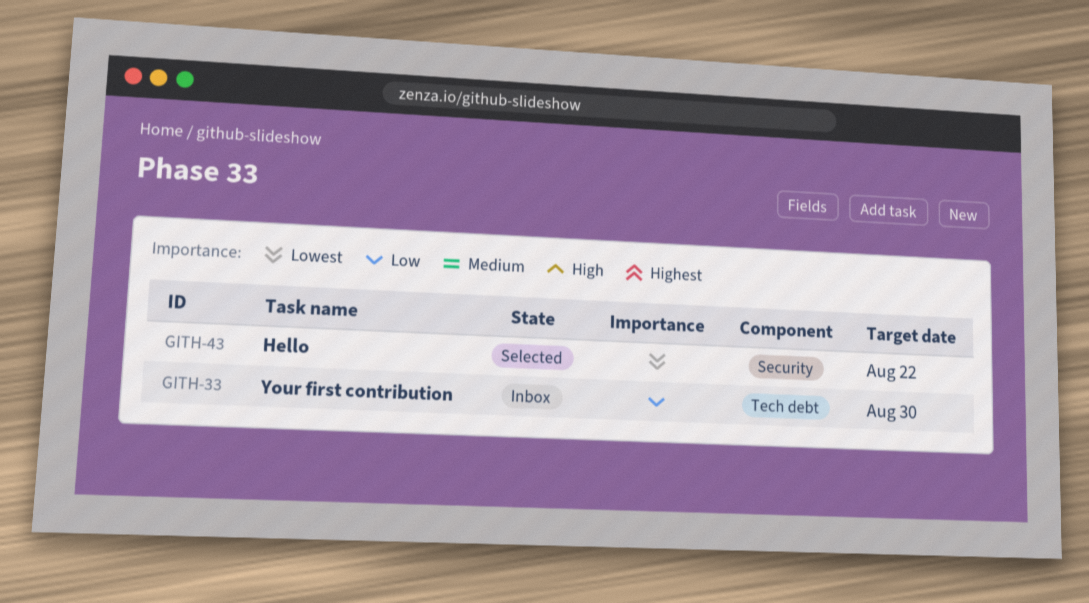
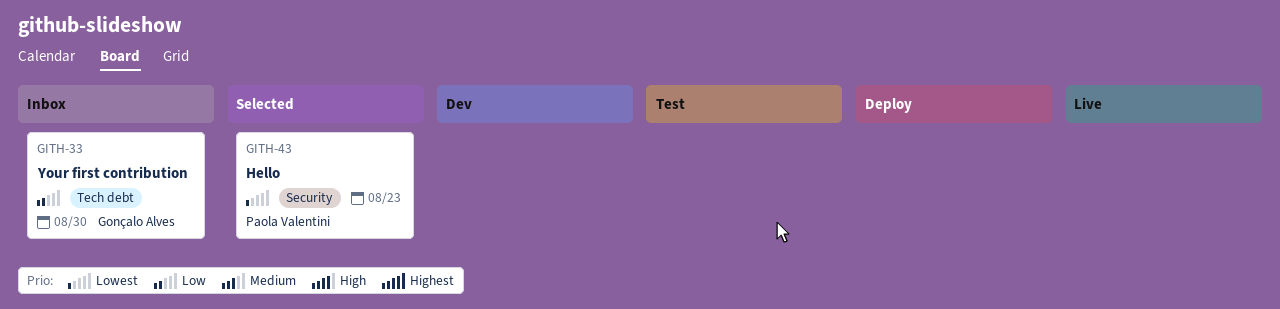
GITH-43, due: Aug 22 -> Aug 23

